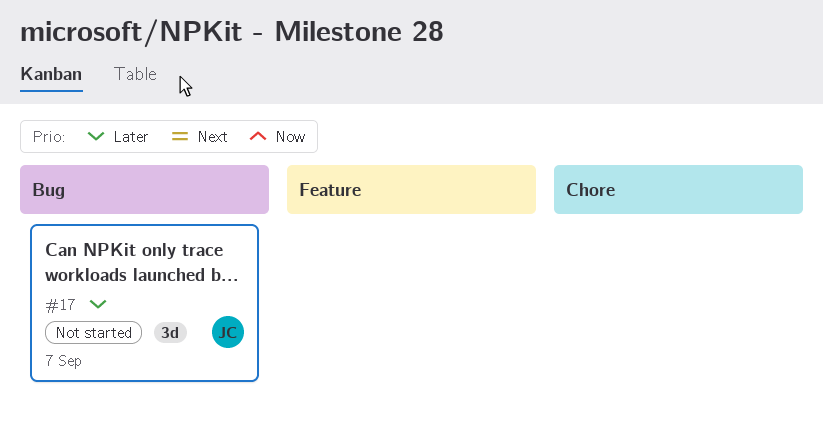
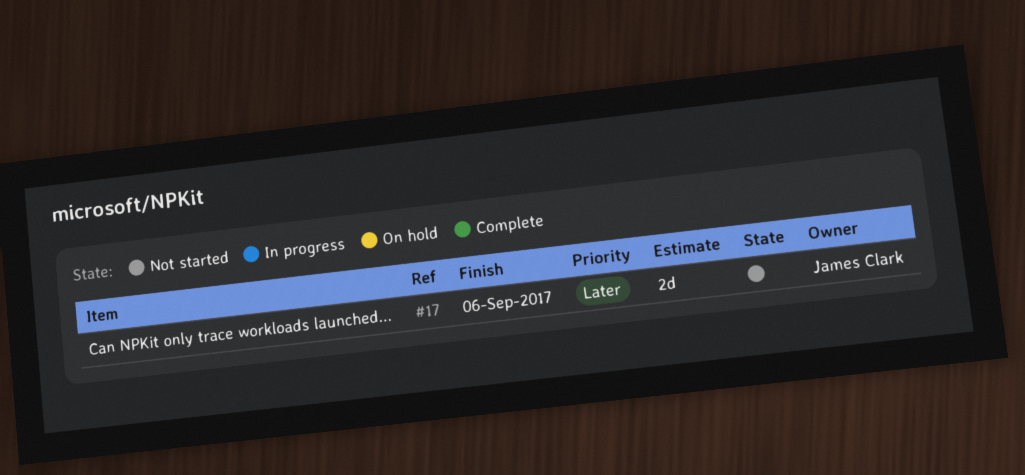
#17, estimate: 3d -> 2d
#17, due: Sep 7 -> Sep 6

